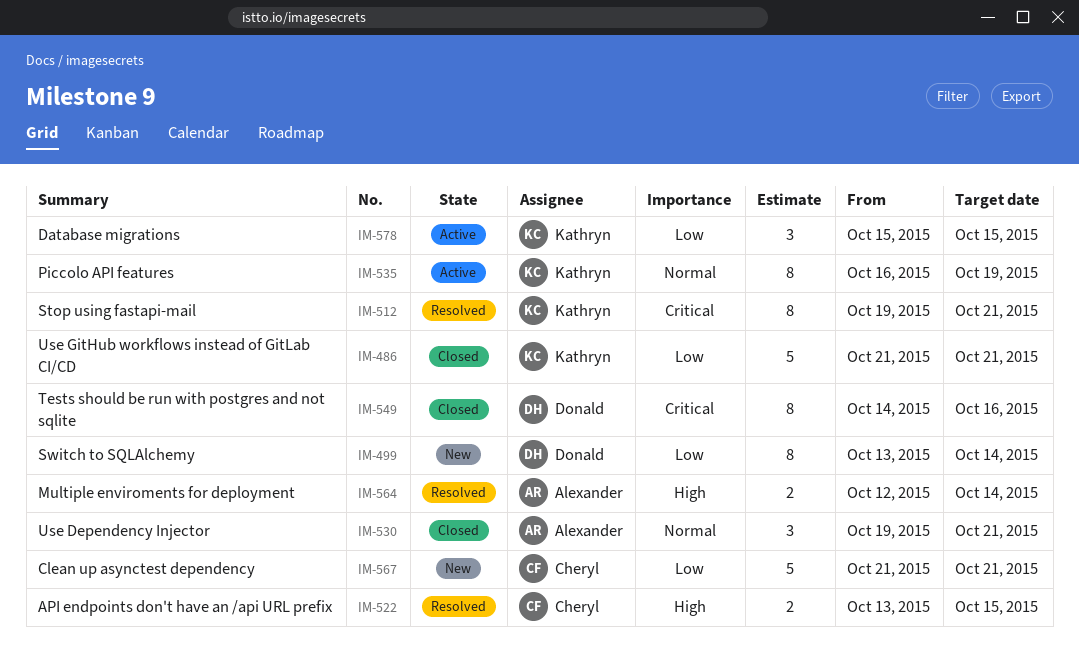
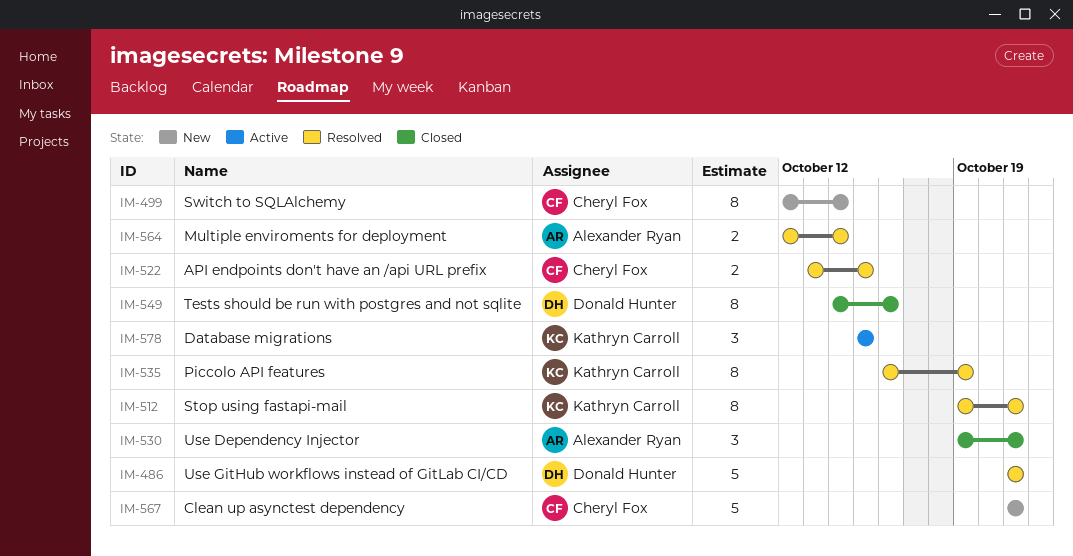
IM-486, status: Closed -> Resolved
IM-486, owner: Kathryn Carroll -> Donald Hunter
IM-499, owner: Donald Hunter -> Cheryl Fox
IM-499, start: Oct 13 -> Oct 12
IM-535, status: Active -> Resolved

